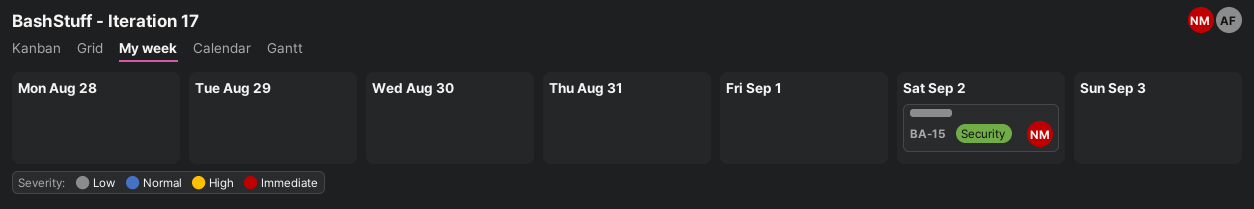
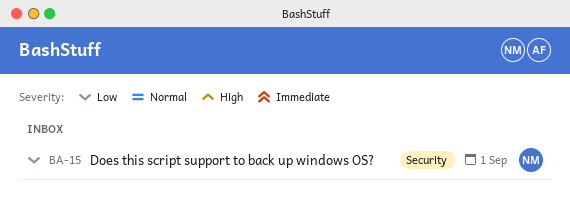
BA-15, due: Sep 2 -> Sep 1

